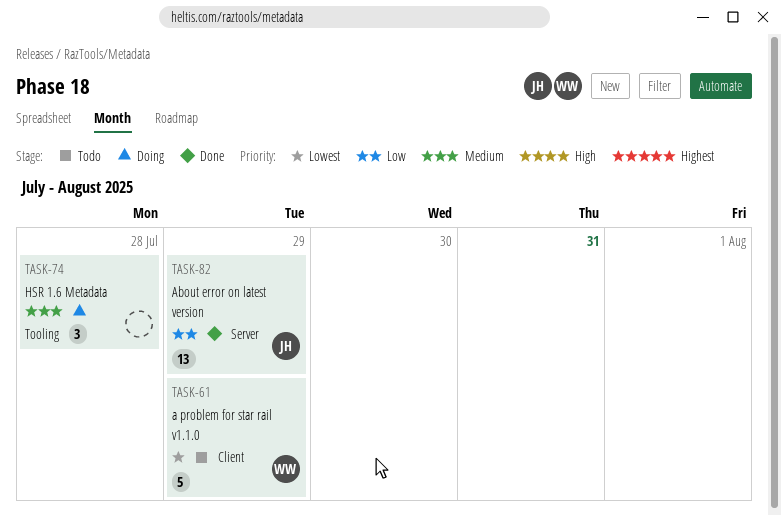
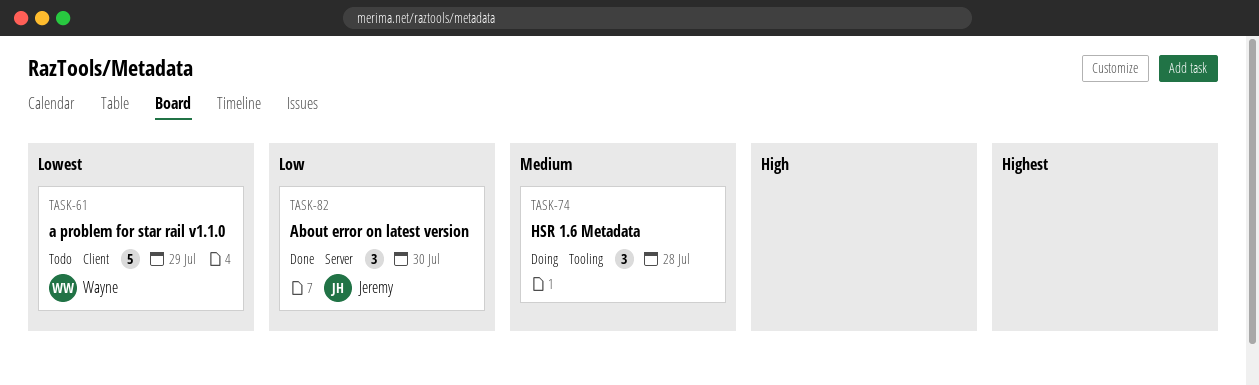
TASK-82, estimate: 13 -> 3
TASK-82, due: Jul 29 -> Jul 30

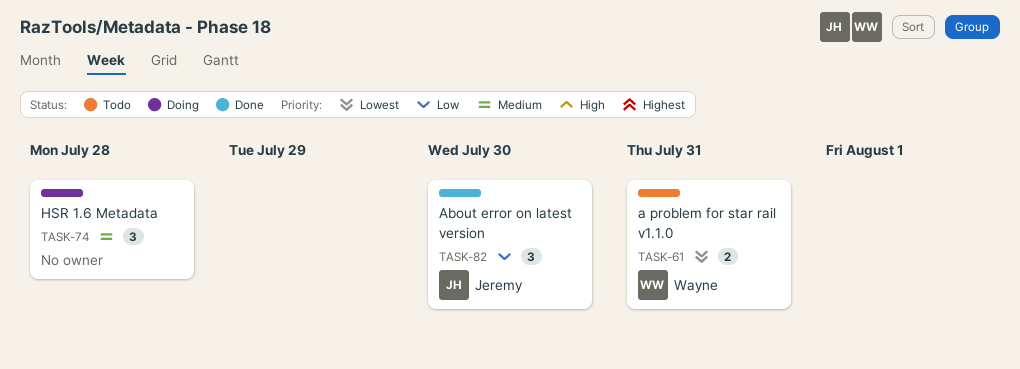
TASK-61, estimate: 5 -> 2
TASK-61, due: Jul 29 -> Jul 31

